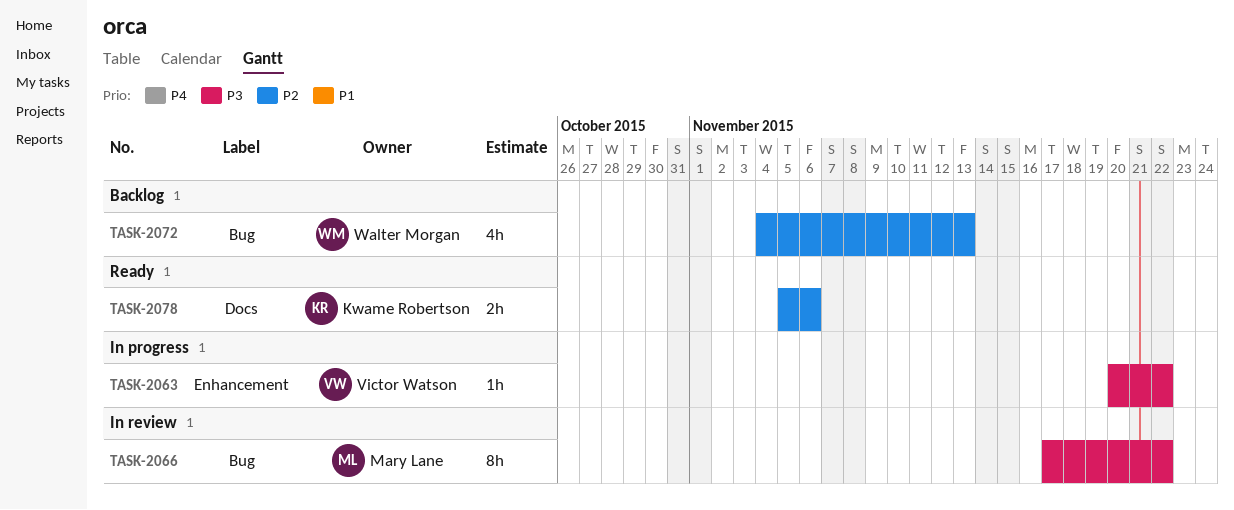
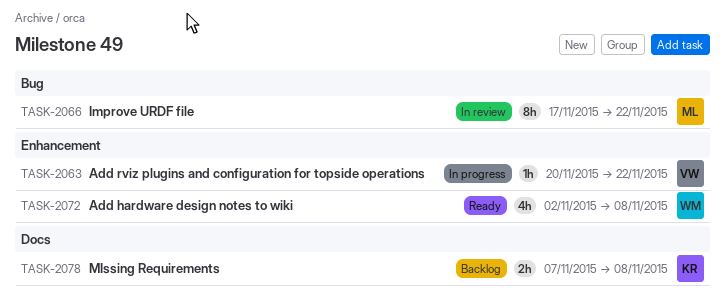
TASK-2072, status: Backlog -> Ready
TASK-2072, label: Bug -> Enhancement
TASK-2072, start: Nov 4 -> Nov 2
TASK-2072, due: Nov 13 -> Nov 8
TASK-2078, status: Ready -> Backlog
TASK-2078, start: Nov 5 -> Nov 7
TASK-2078, due: Nov 6 -> Nov 8

